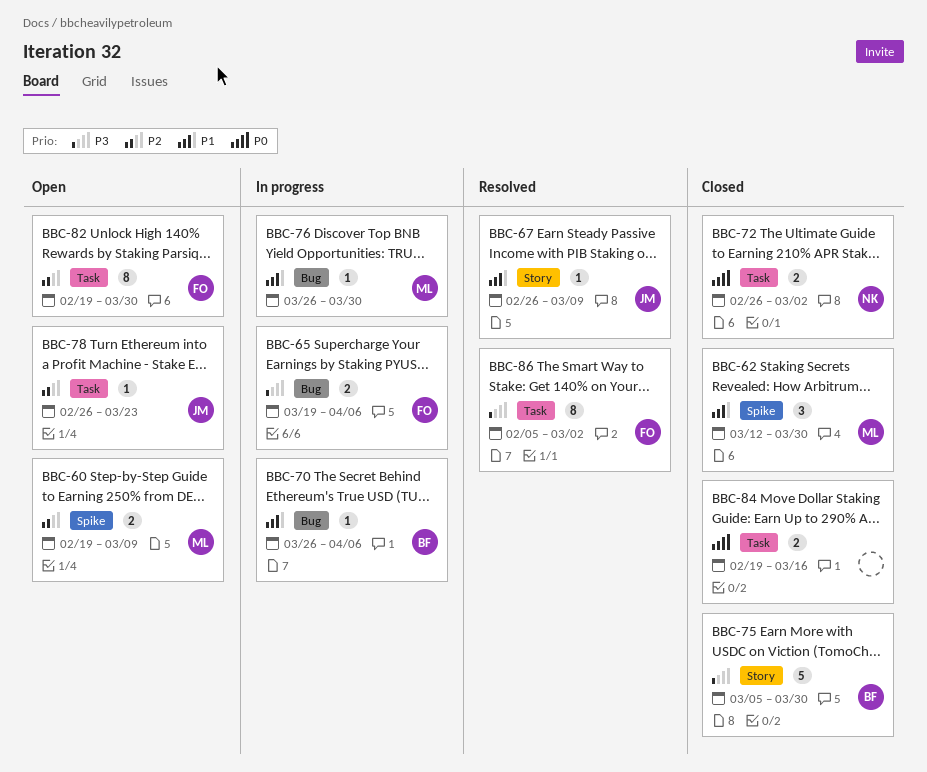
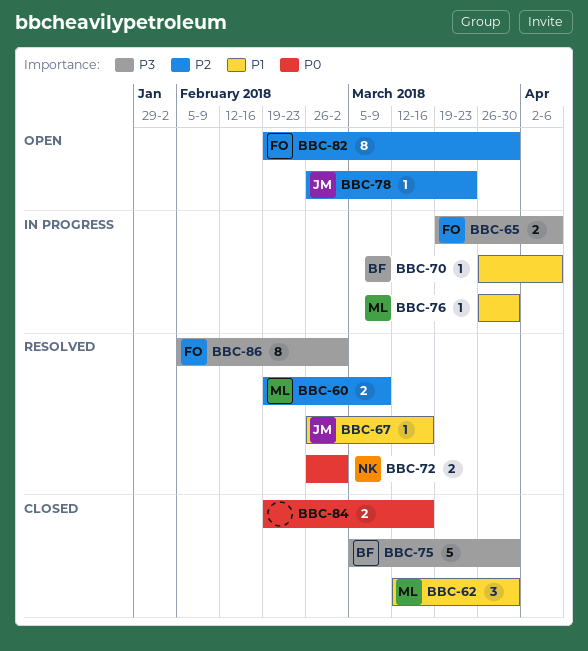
BBC-60, status: Open -> Resolved
BBC-67, due: Mar 9 -> Mar 16
BBC-72, status: Closed -> Resolved

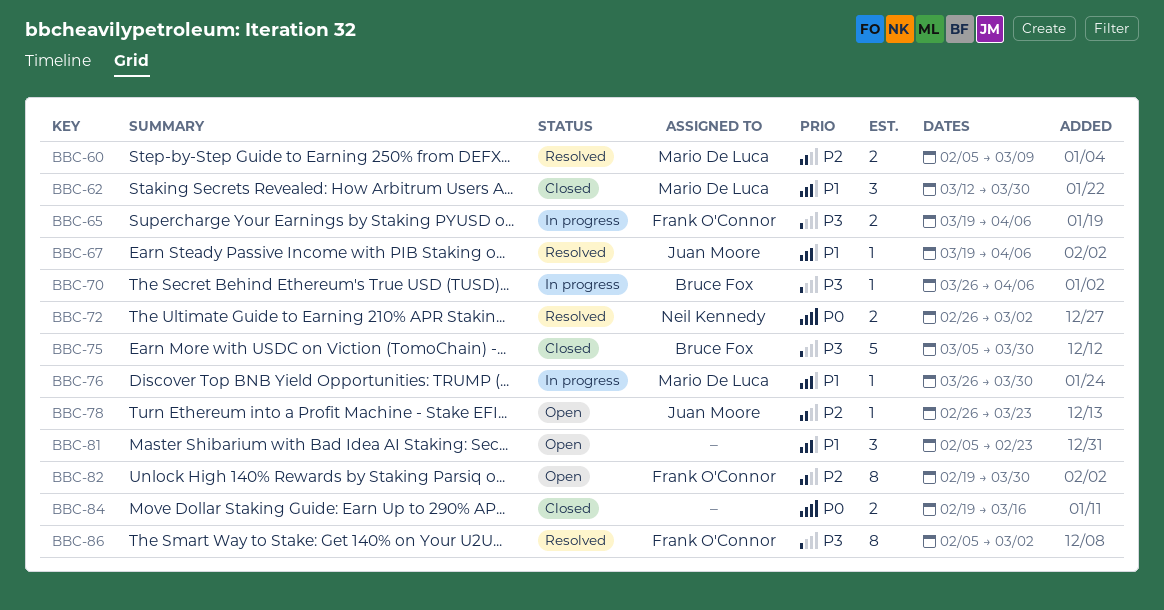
BBC-60, start: Feb 19 -> Feb 5
BBC-67, start: Feb 26 -> Mar 19
BBC-67, due: Mar 16 -> Apr 6
BBC-70, priority: P1 -> P3
BBC-81: none -> present

